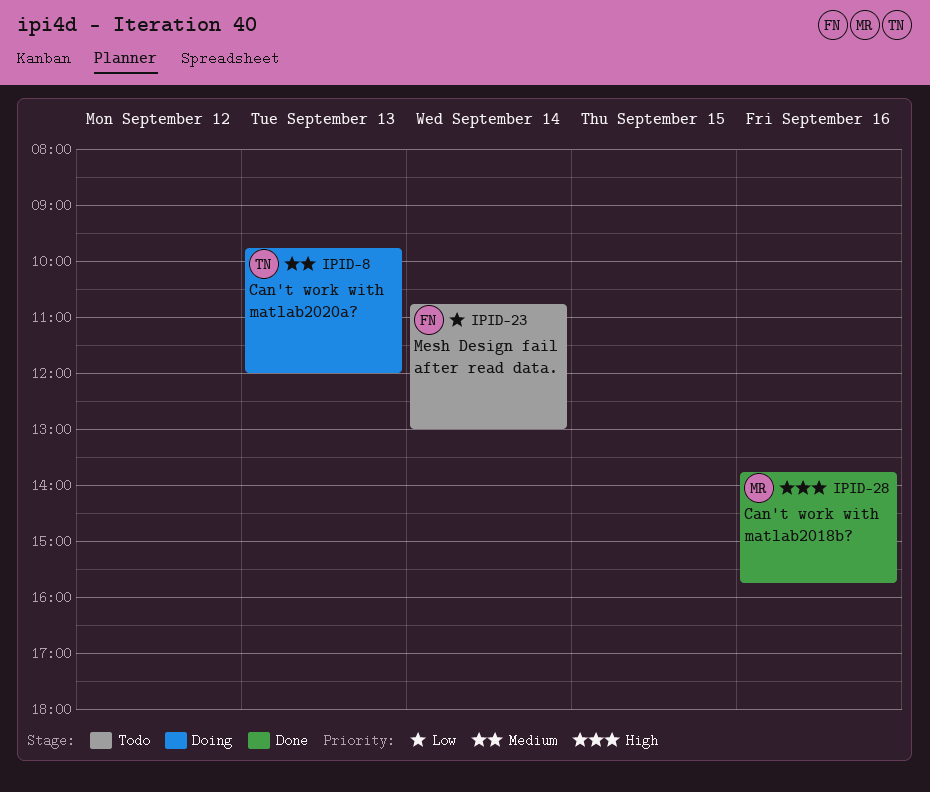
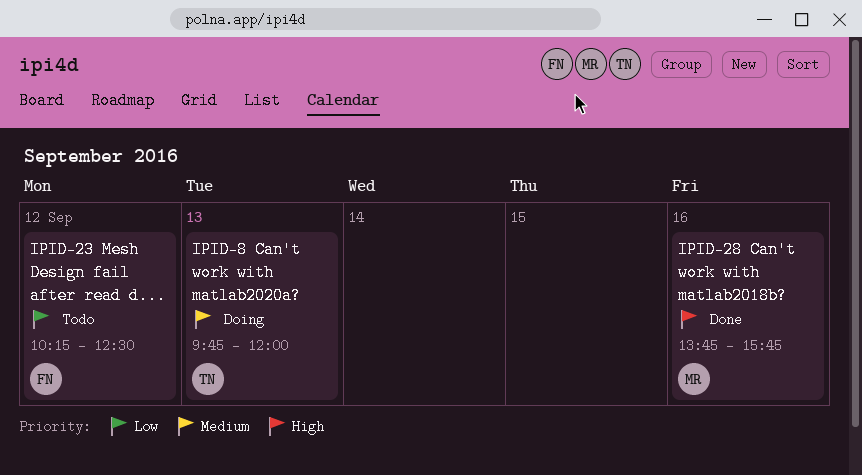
IPID-23, day: Sep 14 -> Sep 12
IPID-23, begins: 10:45 -> 10:15
IPID-23, ends: 13:00 -> 12:30

